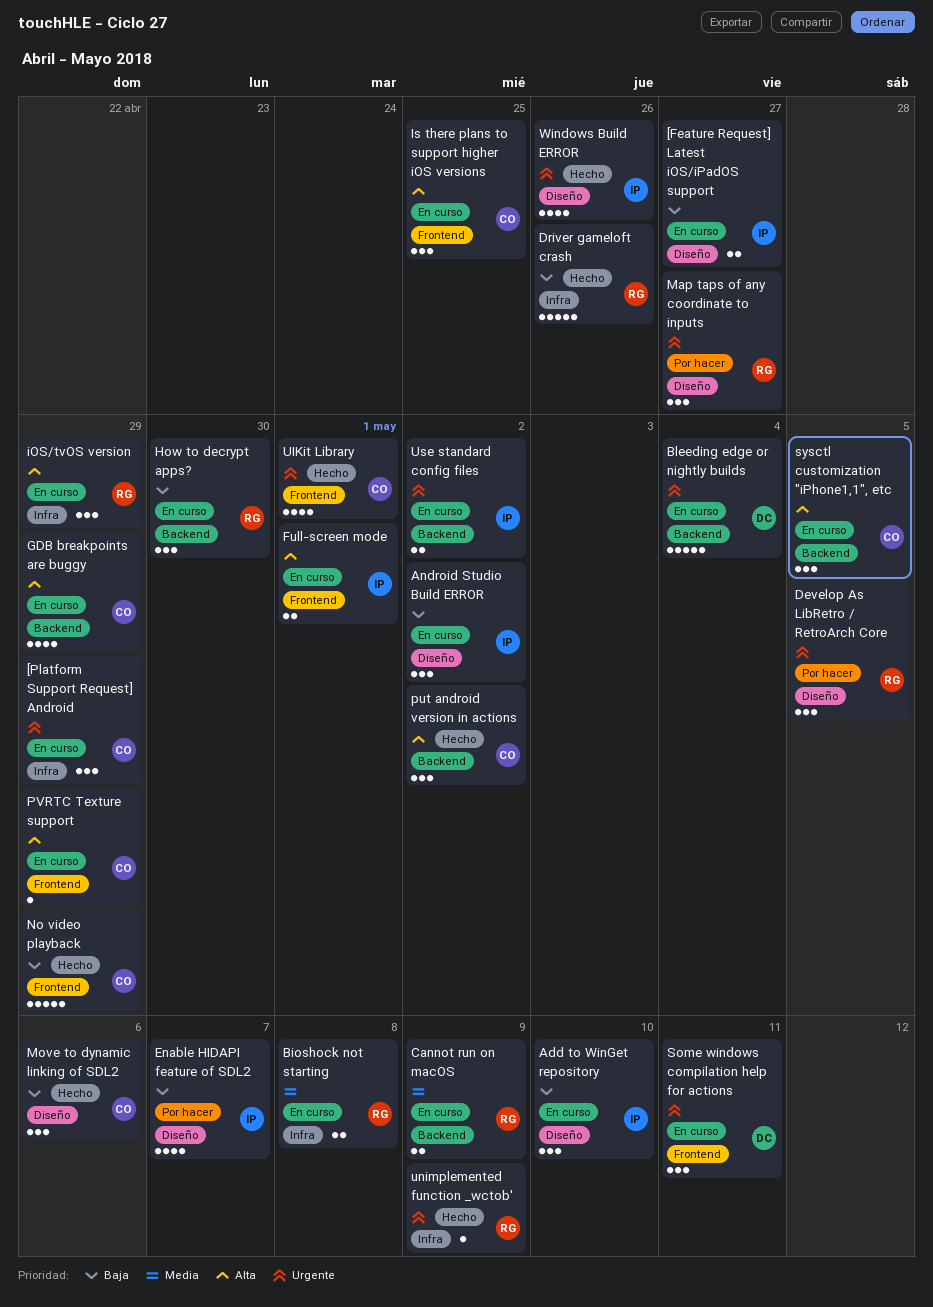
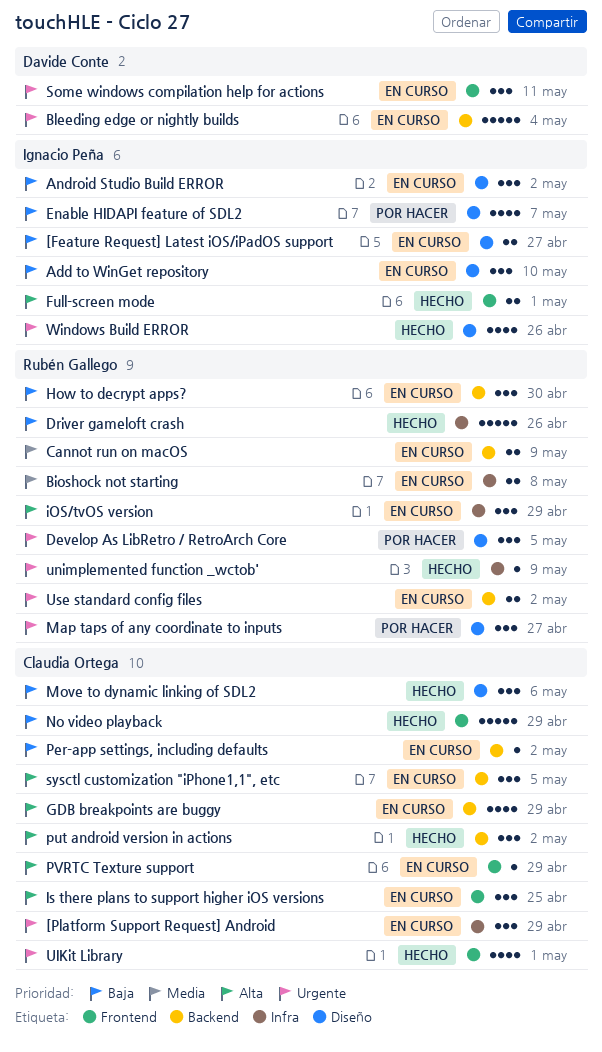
Full-screen mode, status: En curso -> Hecho
Per-app settings, including defaults: none -> present
Use standard config files, owner: Ignacio Peña -> Rubén Gallego

